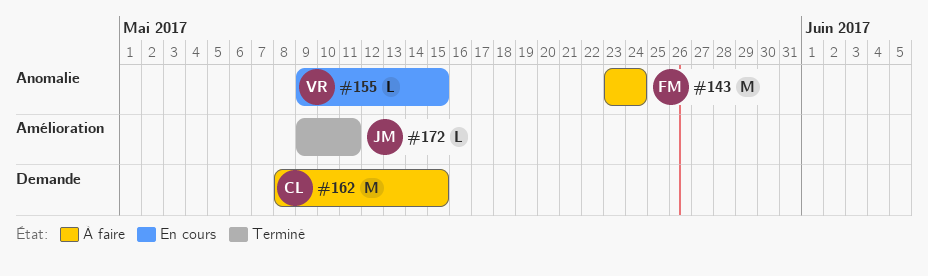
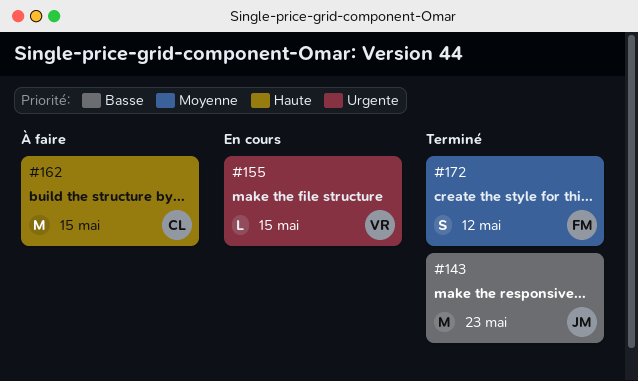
#143, status: À faire -> Terminé
#143, owner: FM -> JM
#143, due: May 24 -> May 23
#172, owner: JM -> FM
#172, estimate: L -> S
#172, due: May 11 -> May 12

